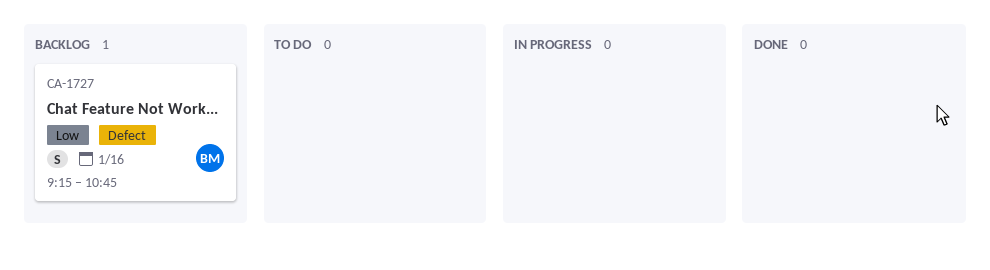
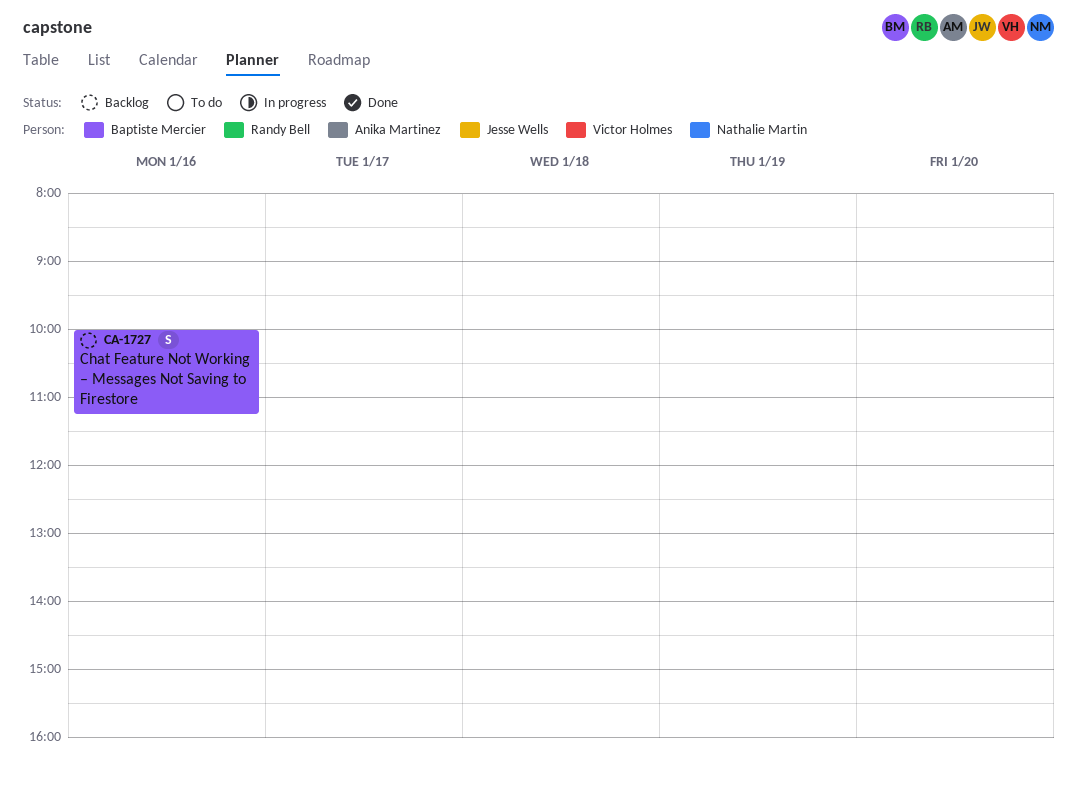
CA-1727, begins: 09:15 -> 10:00
CA-1727, ends: 10:45 -> 11:15

